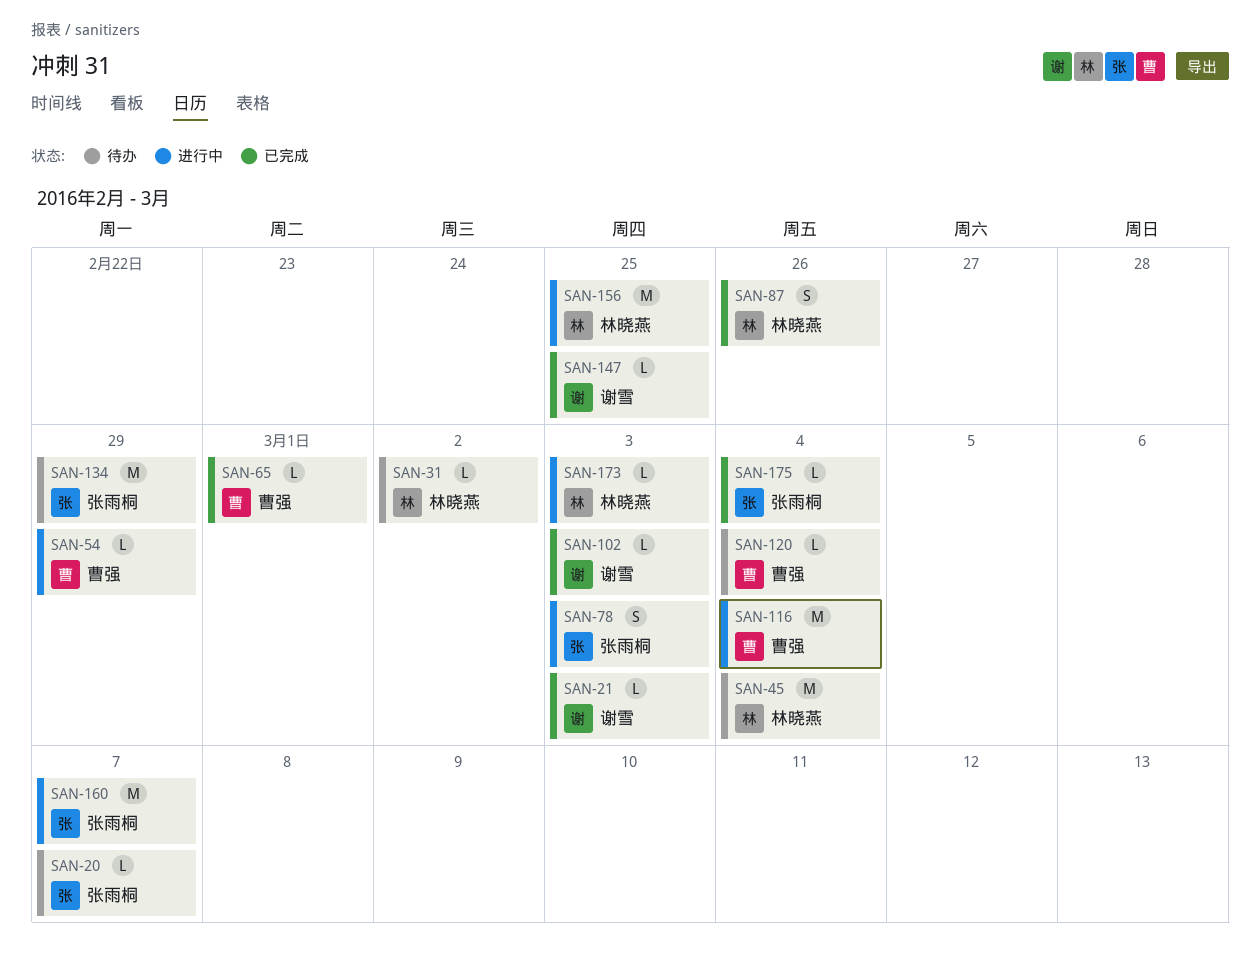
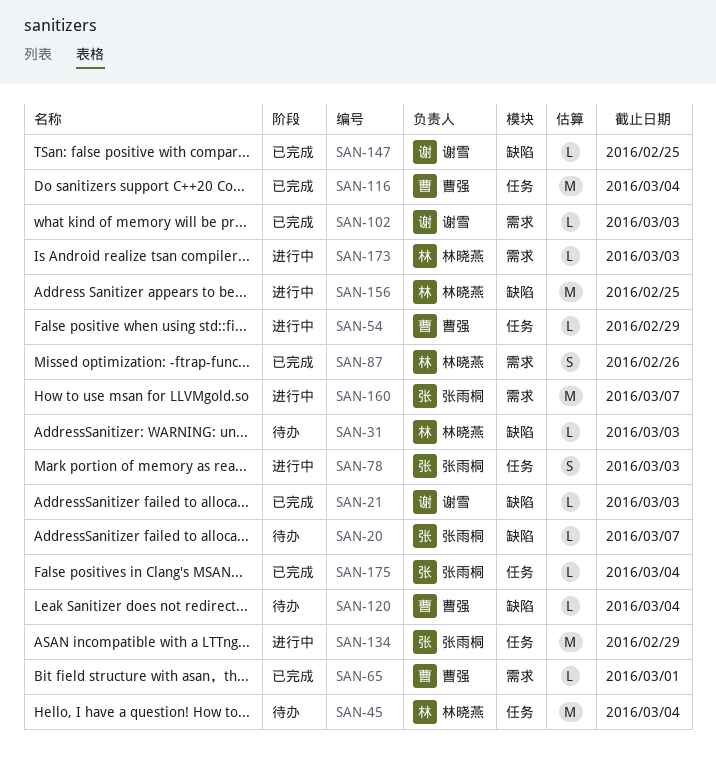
SAN-31, due: Mar 2 -> Mar 3
SAN-116, status: 进行中 -> 已完成
SAN-134, status: 待办 -> 进行中

